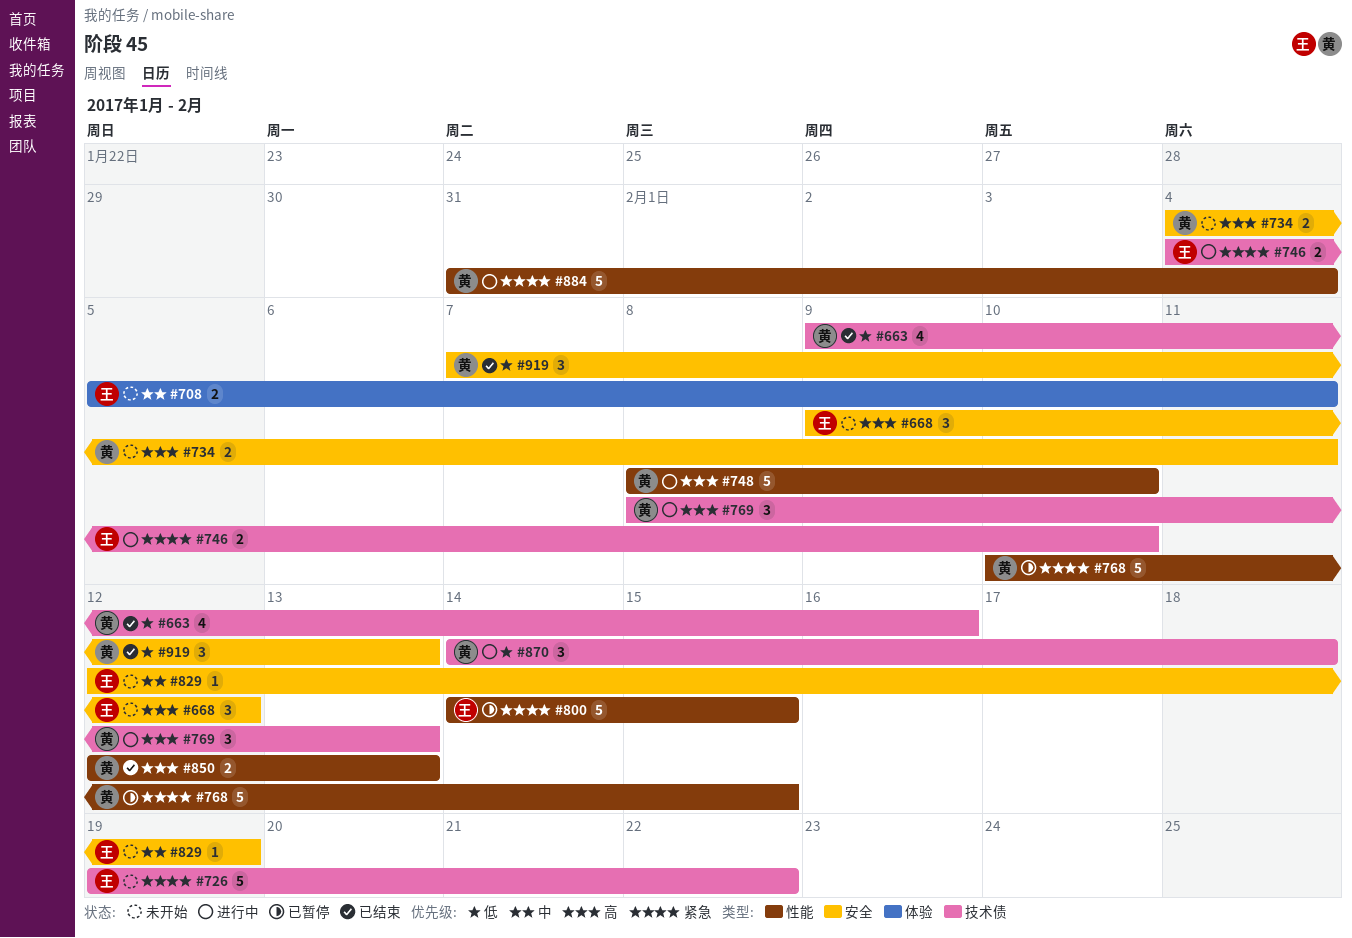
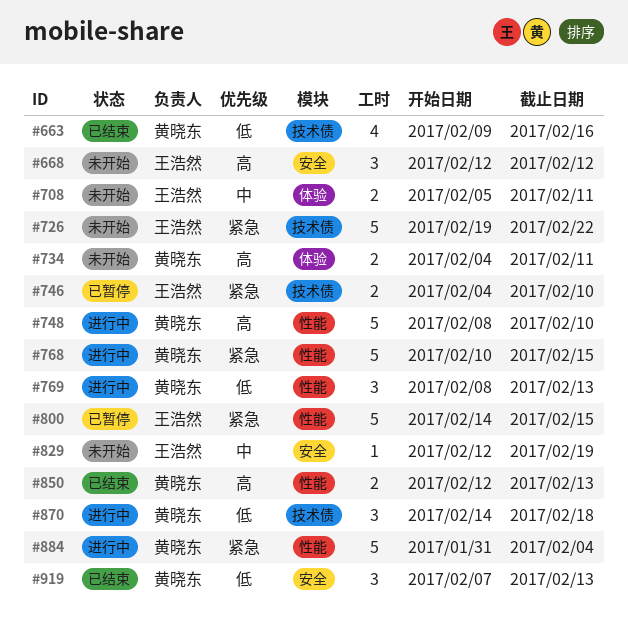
#668, start: Feb 9 -> Feb 12
#734, label: 安全 -> 体验
#746, status: 进行中 -> 已暂停
#768, status: 已暂停 -> 进行中
#769, priority: 高 -> 低
#769, label: 技术债 -> 性能

